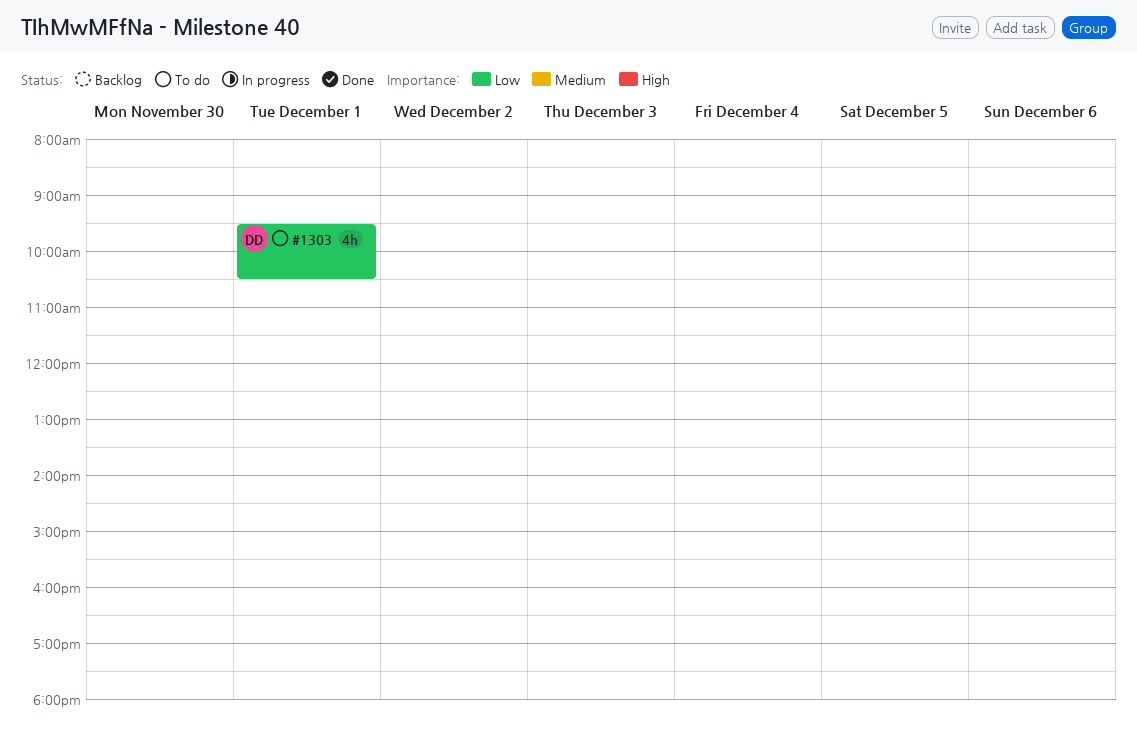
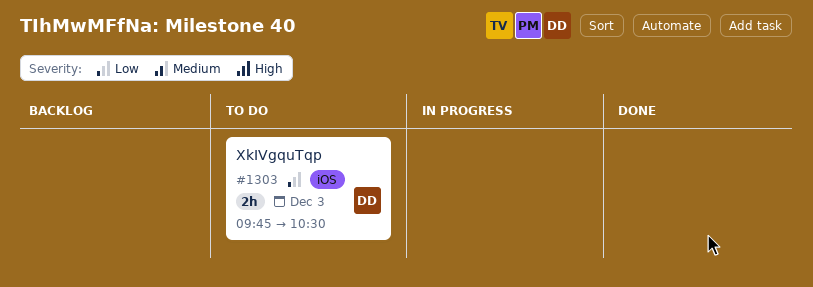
#1303, estimate: 4h -> 2h
#1303, day: Dec 1 -> Dec 3
#1303, begins: 09:30 -> 09:45

